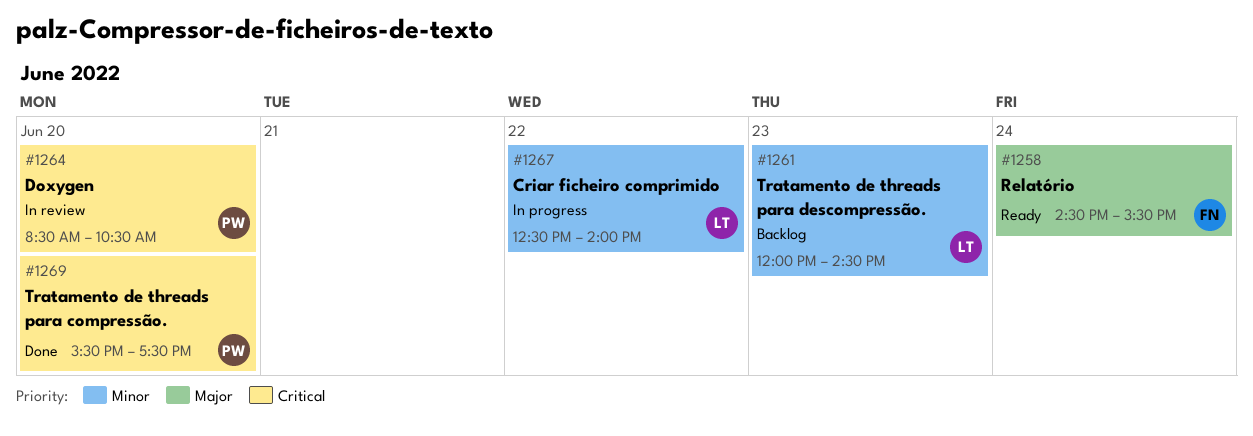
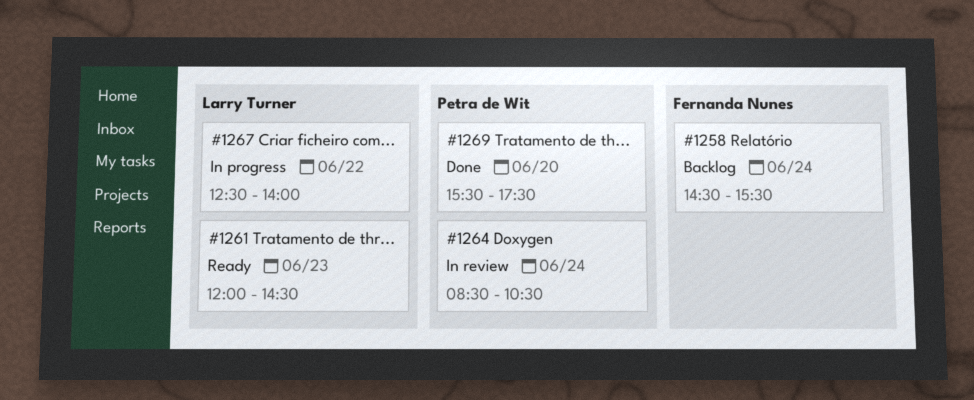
#1258, status: Ready -> Backlog
#1261, status: Backlog -> Ready
#1264, day: Jun 20 -> Jun 24

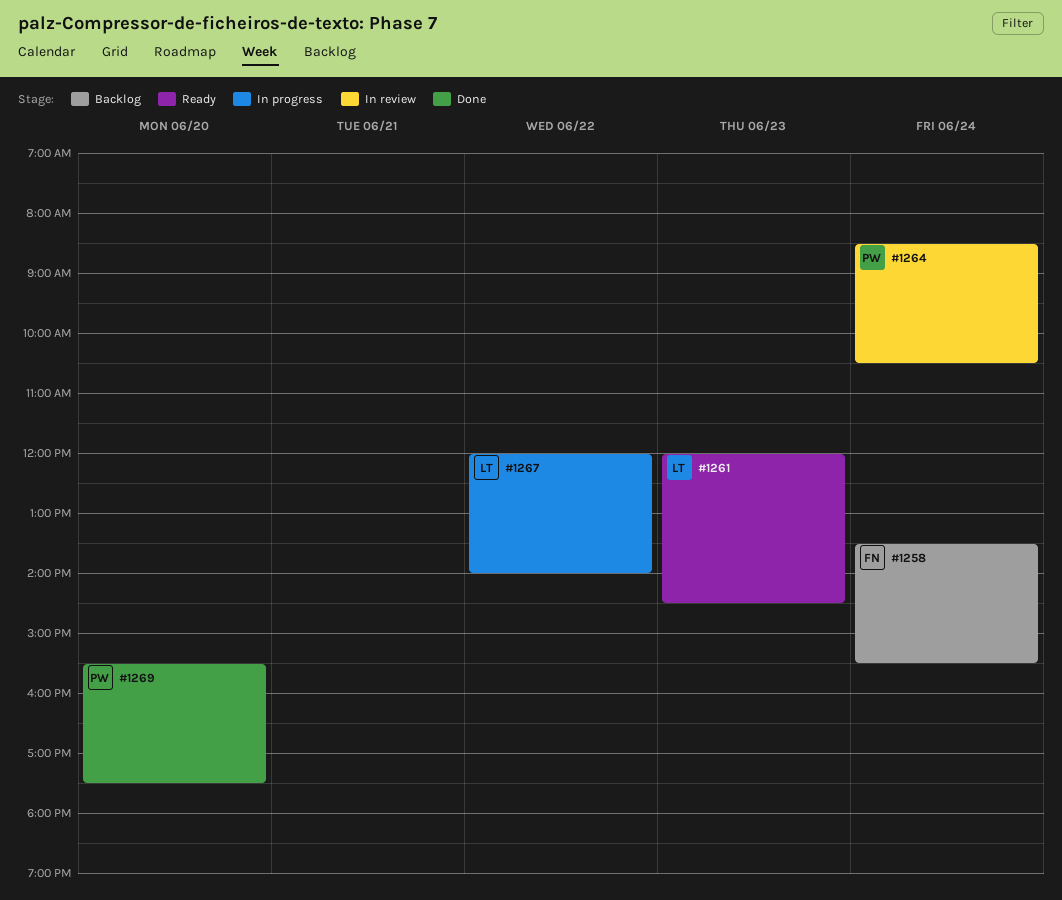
#1258, begins: 14:30 -> 13:30
#1267, begins: 12:30 -> 12:00

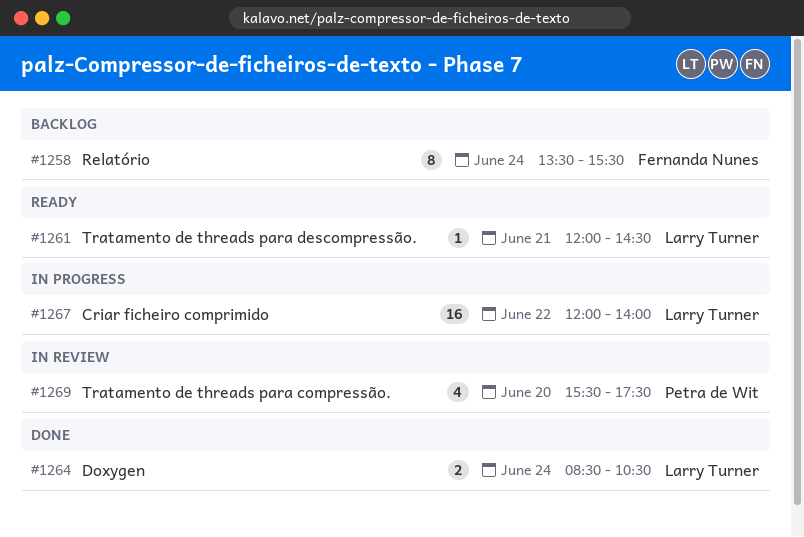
#1261, day: Jun 23 -> Jun 21
#1264, status: In review -> Done
#1264, owner: Petra de Wit -> Larry Turner
#1269, status: Done -> In review

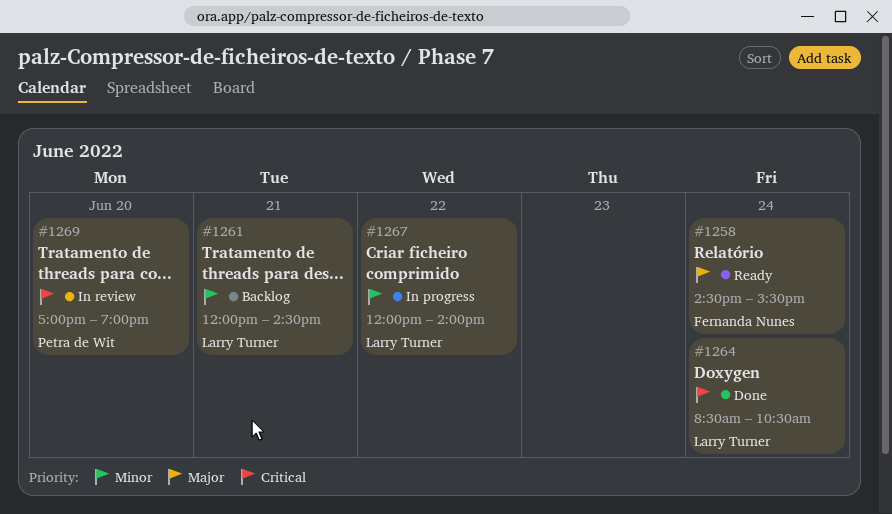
#1258, status: Backlog -> Ready
#1258, begins: 13:30 -> 14:30
#1261, status: Ready -> Backlog
#1269, begins: 15:30 -> 17:00
#1269, ends: 17:30 -> 19:00

